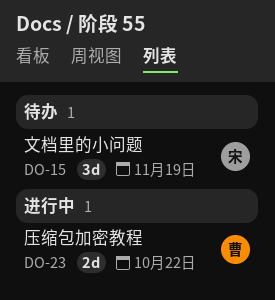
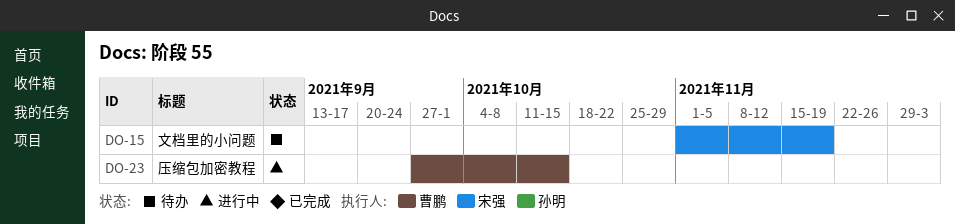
DO-23, due: Oct 22 -> Oct 15

